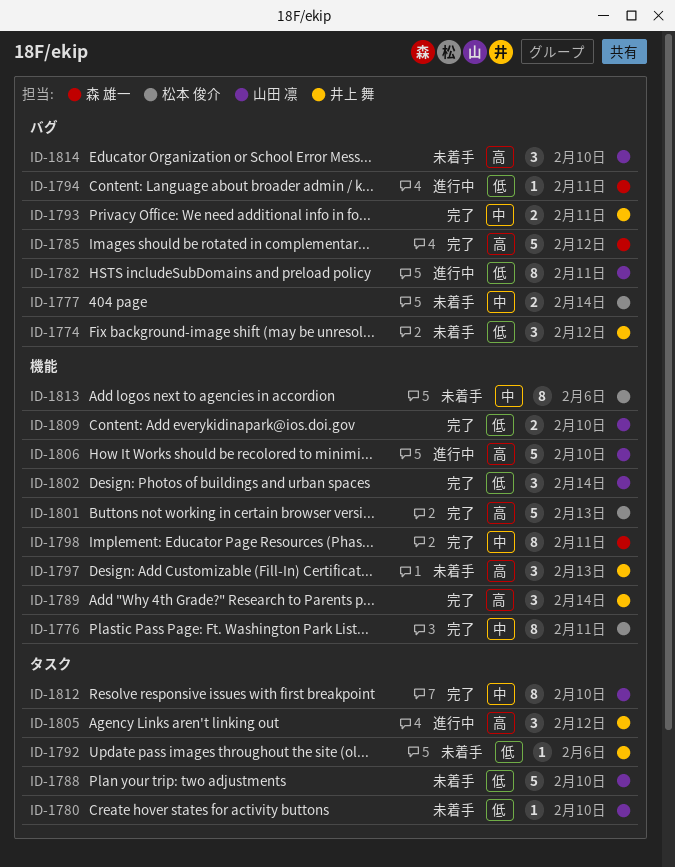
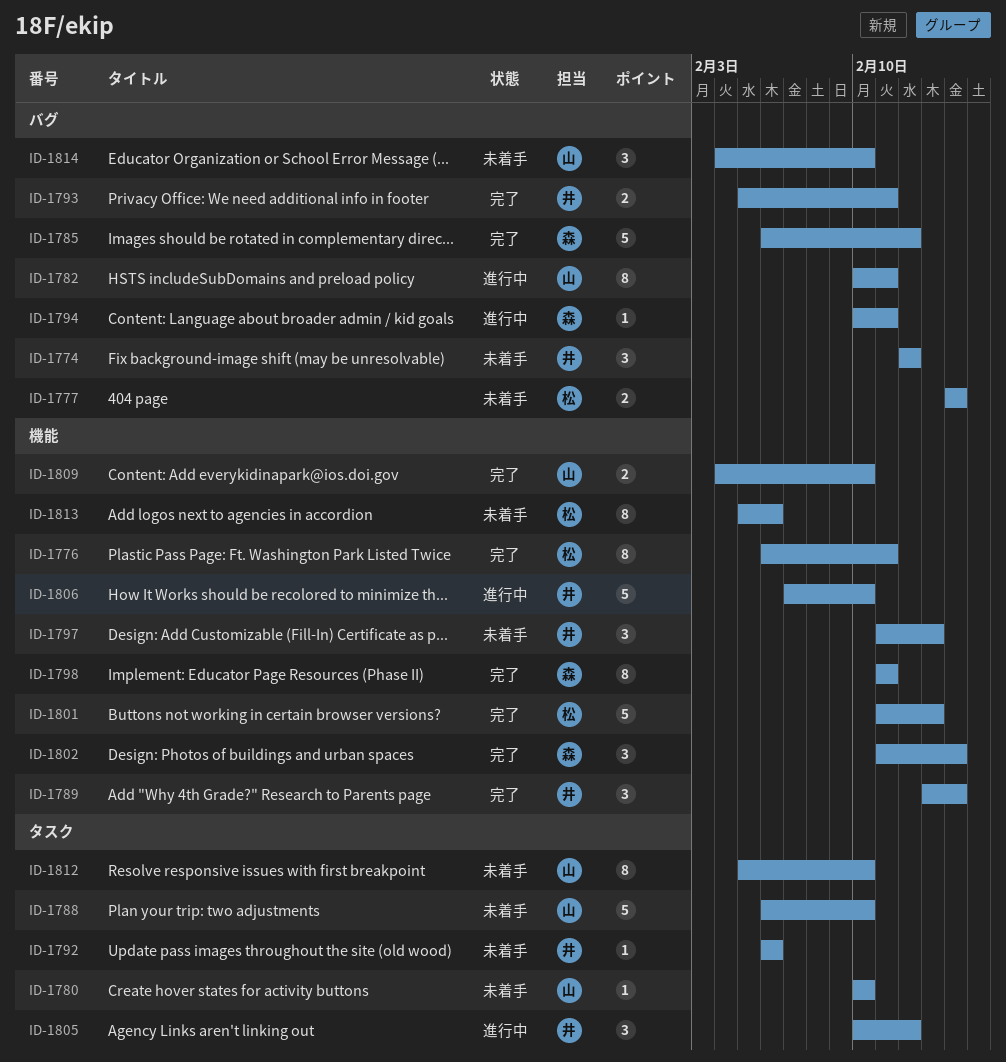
ID-1802, owner: 山田 凛 -> 森 雄一
ID-1806, owner: 山田 凛 -> 井上 舞
ID-1812, status: 完了 -> 未着手

